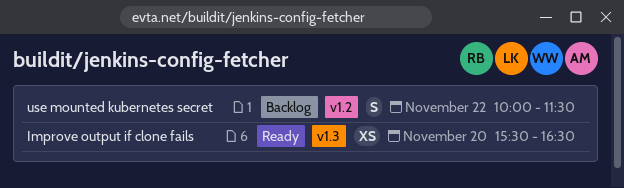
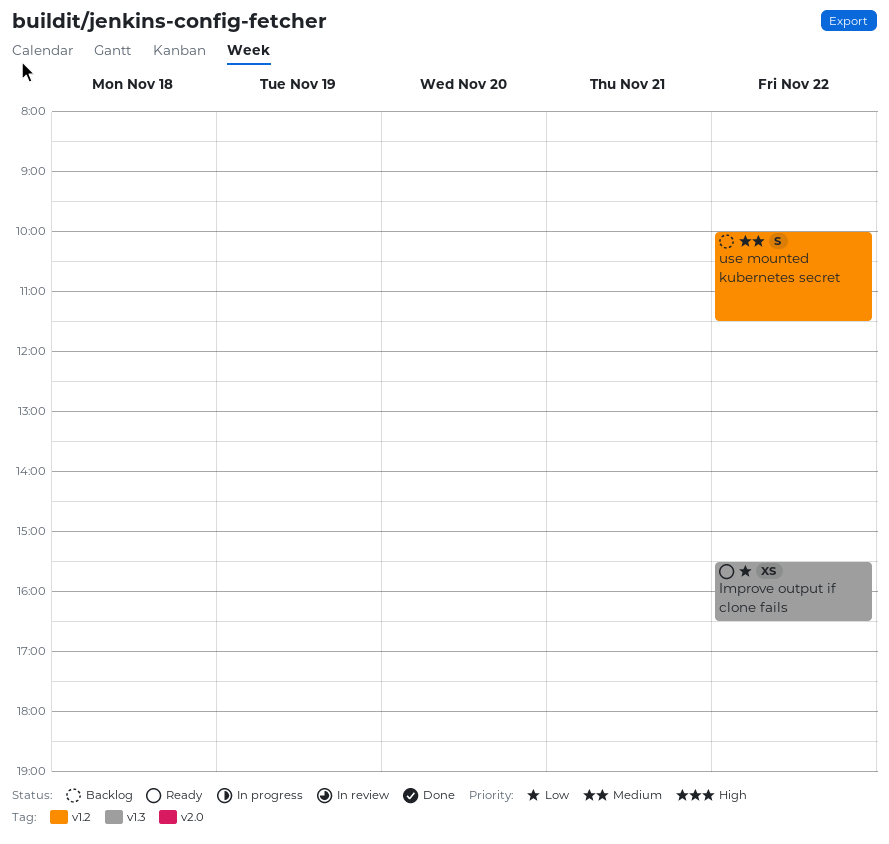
Improve output if clone fails, day: Nov 20 -> Nov 22

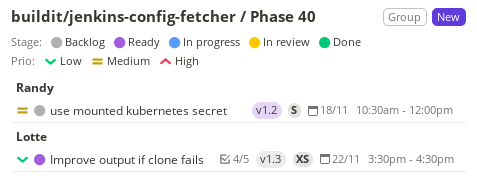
use mounted kubernetes secret, day: Nov 22 -> Nov 18
use mounted kubernetes secret, begins: 10:00 -> 10:30
use mounted kubernetes secret, ends: 11:30 -> 12:00

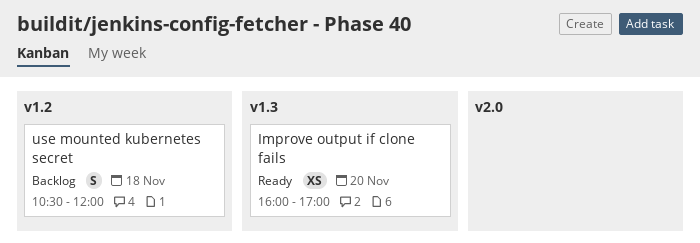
Improve output if clone fails, day: Nov 22 -> Nov 20
Improve output if clone fails, begins: 15:30 -> 16:00
Improve output if clone fails, ends: 16:30 -> 17:00

